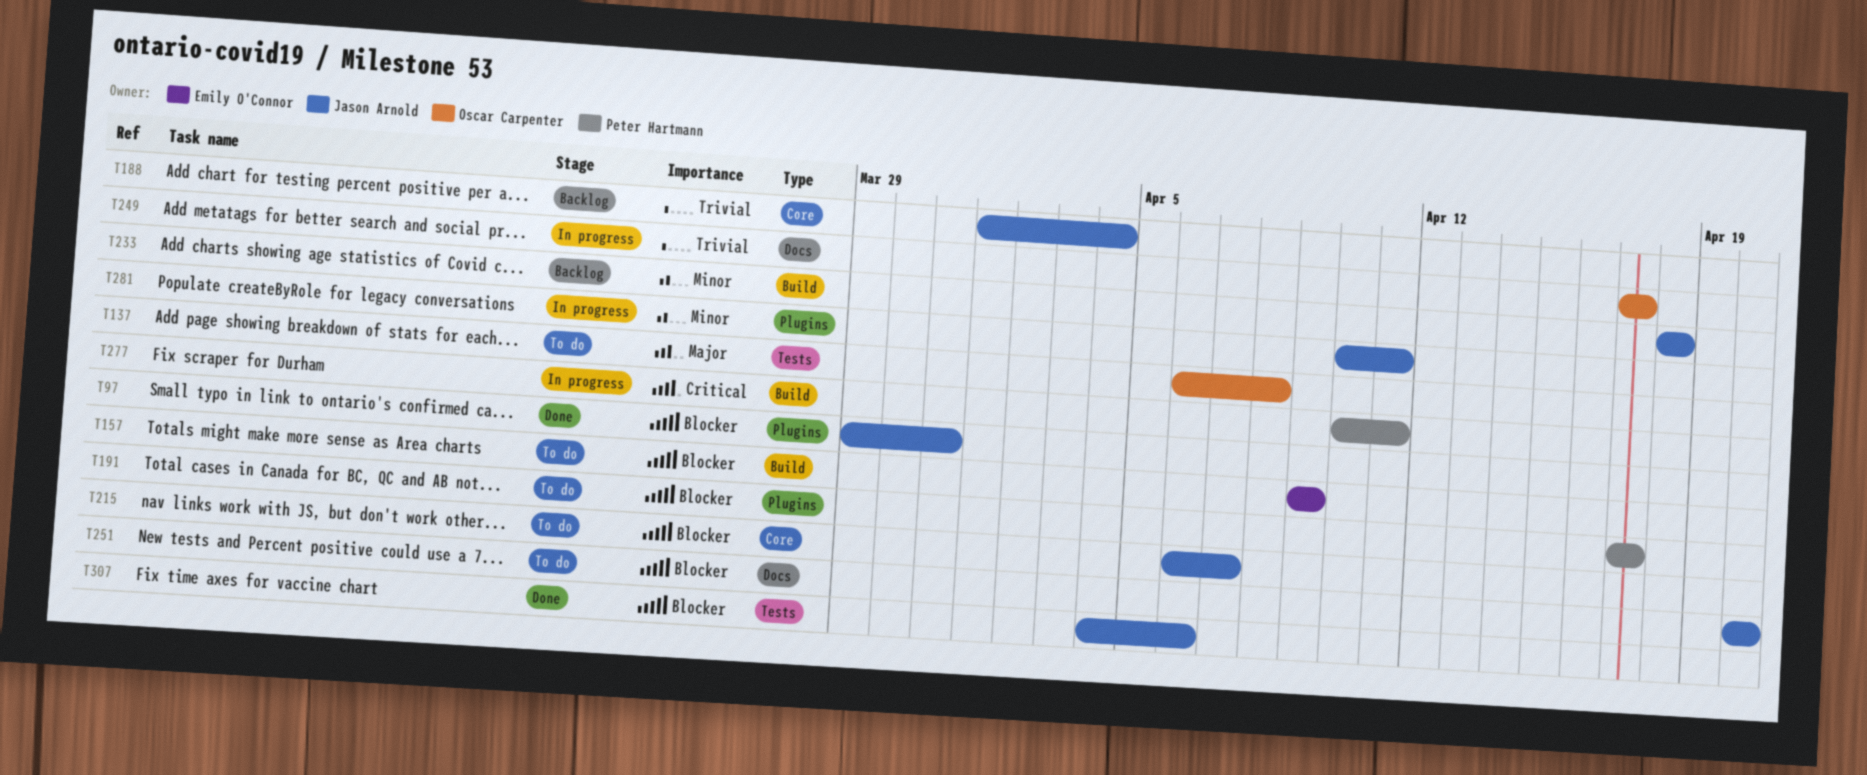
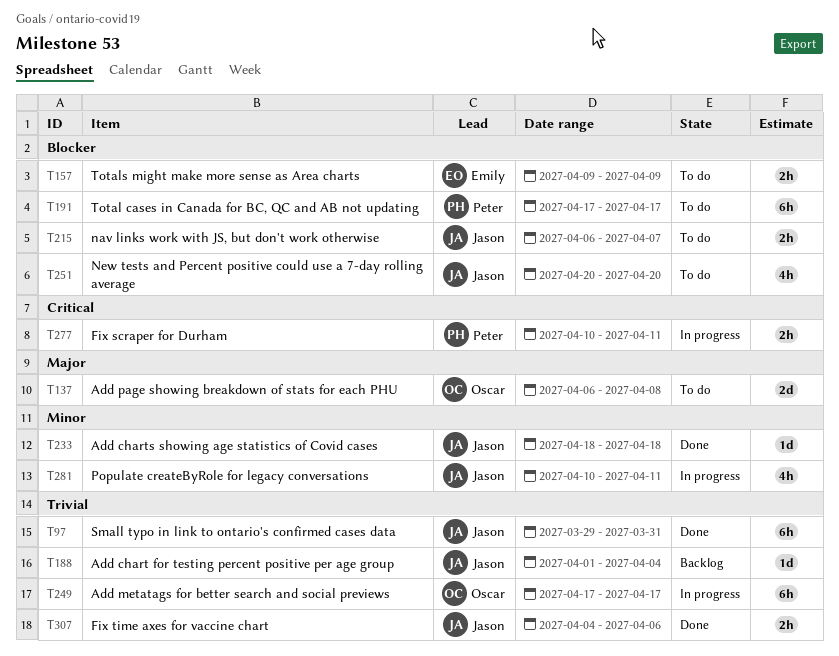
T97, priority: Blocker -> Trivial
T233, status: Backlog -> Done
T307, priority: Blocker -> Trivial

